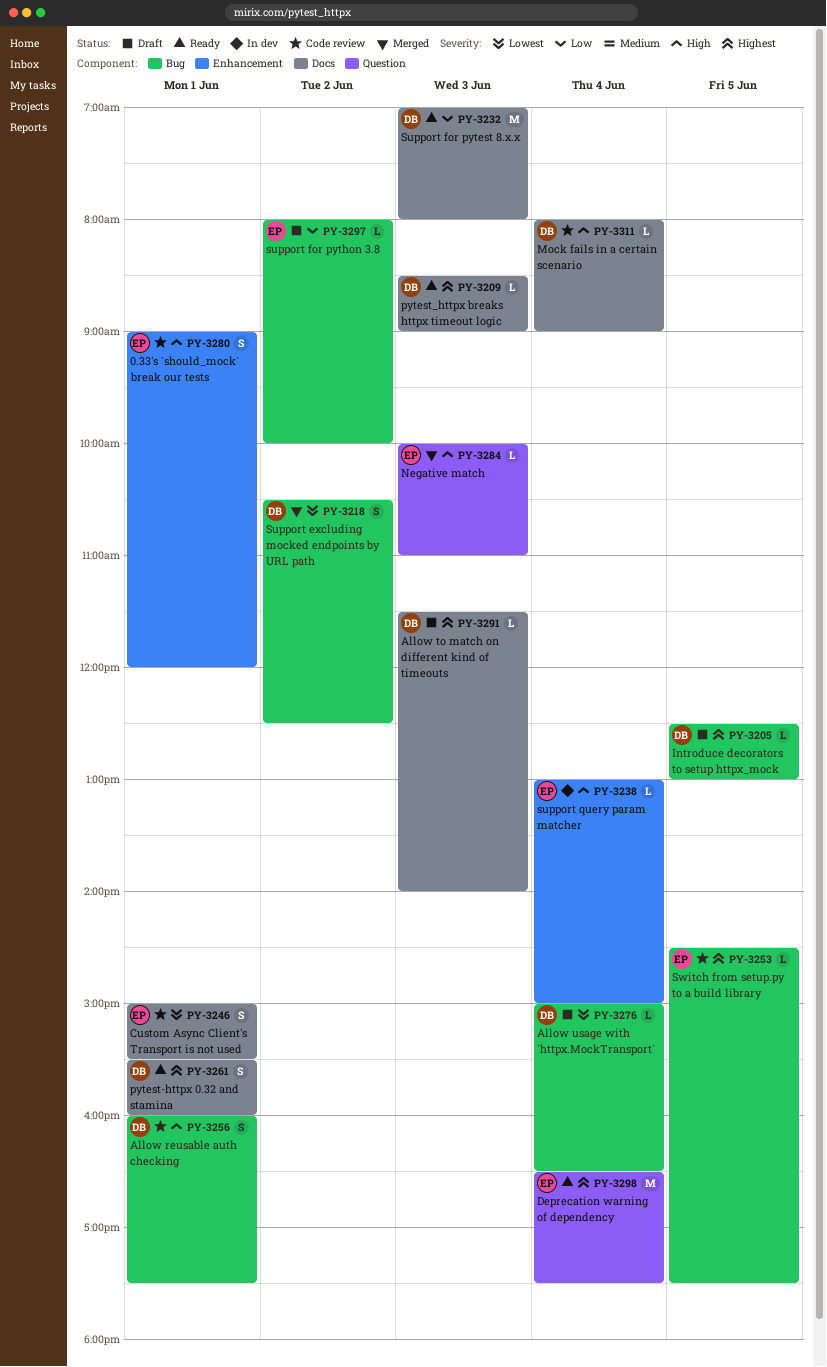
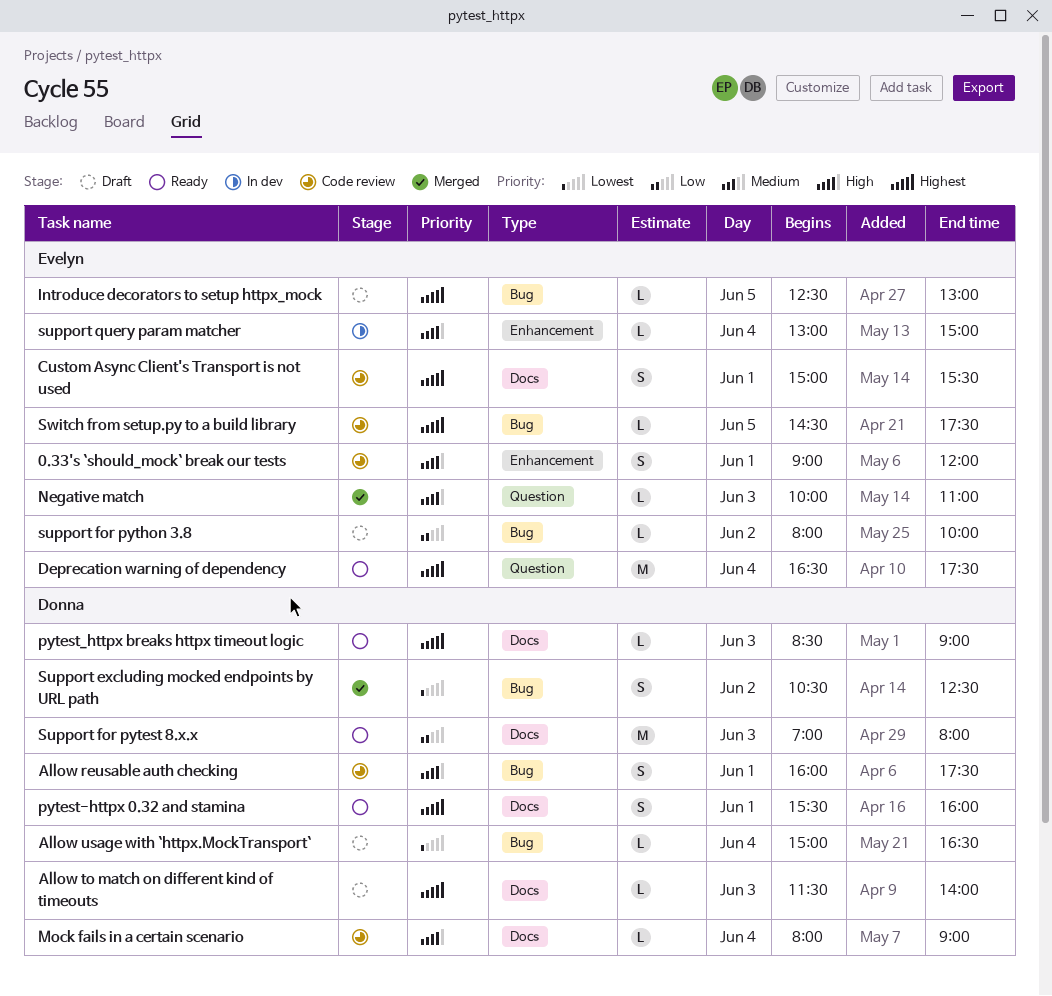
Custom Async Client's Transport is not used, priority: Lowest -> Highest
Introduce decorators to setup httpx_mock, owner: Donna -> Evelyn

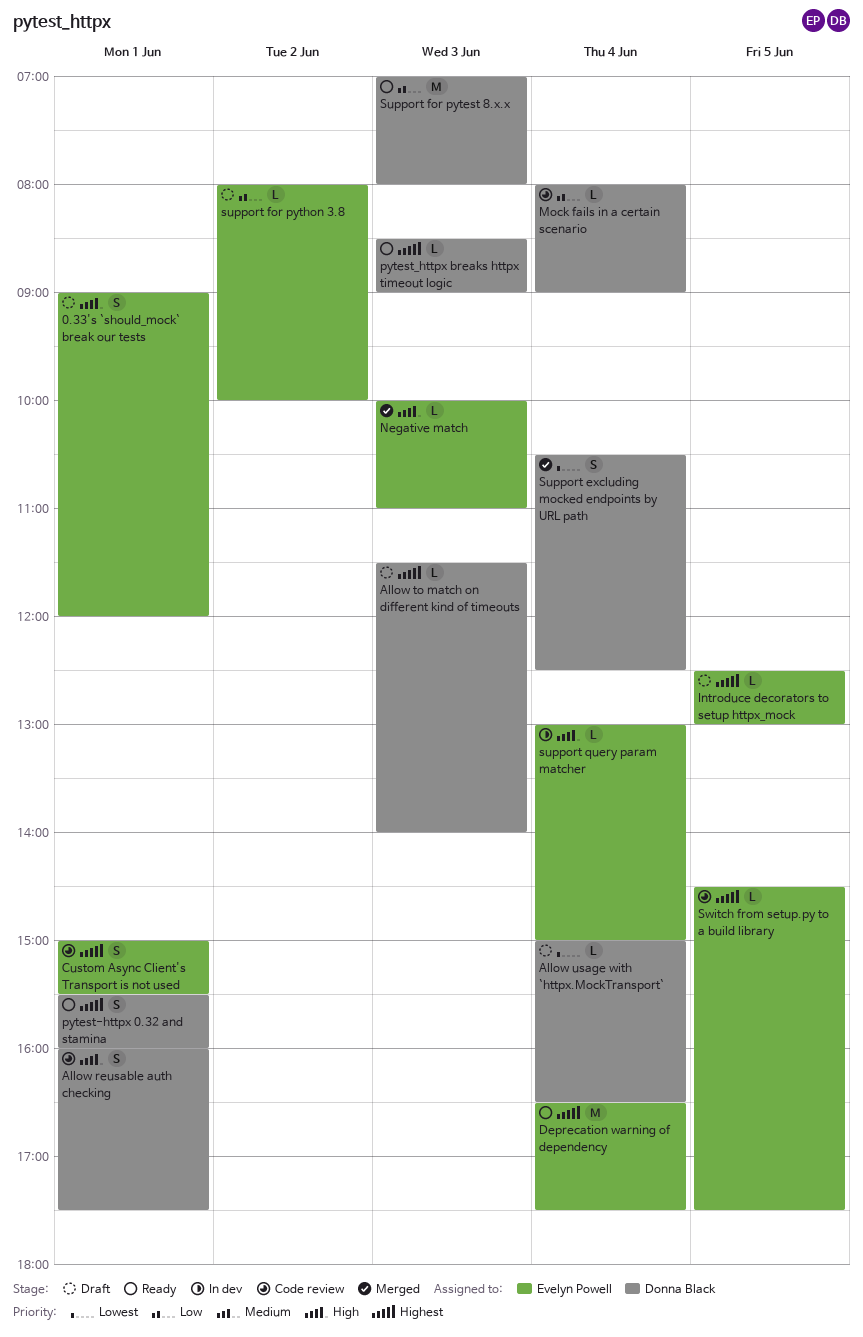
0.33's `should_mock` break our tests, status: Code review -> Draft
Mock fails in a certain scenario, priority: High -> Low
Support excluding mocked endpoints by URL path, day: Jun 2 -> Jun 4

